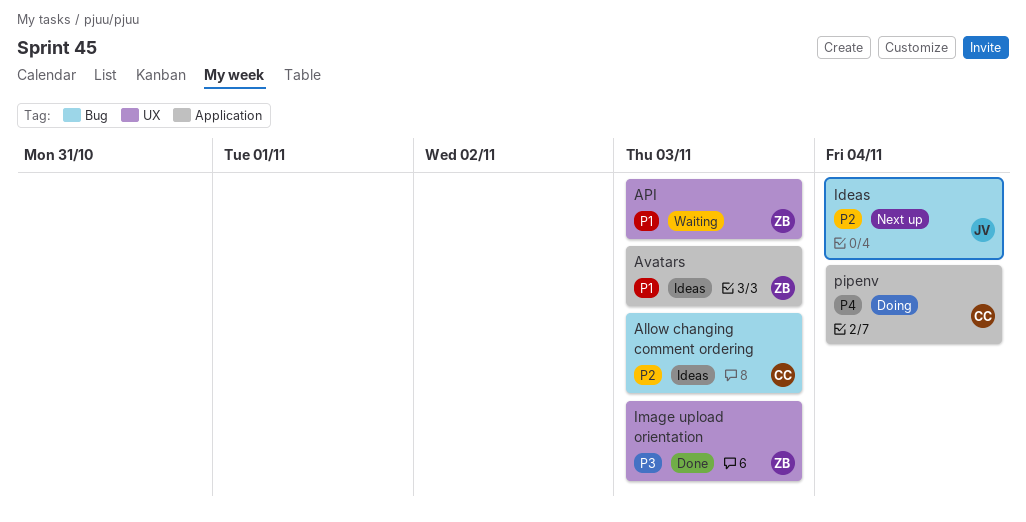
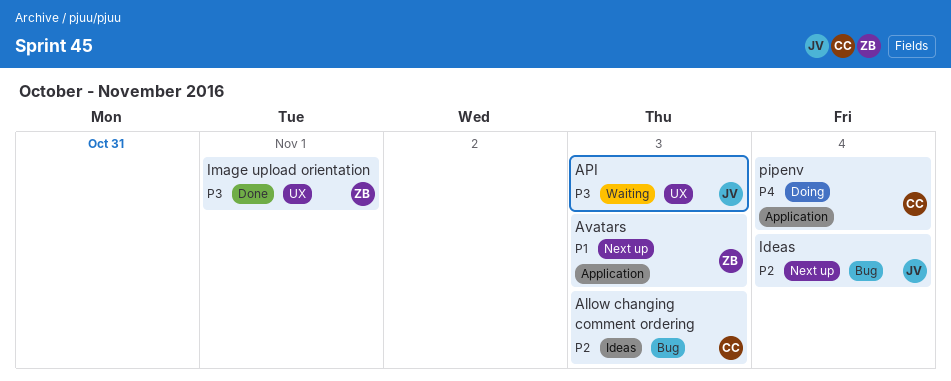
API, owner: ZB -> JV
API, priority: P1 -> P3
Avatars, status: Ideas -> Next up
Image upload orientation, due: Nov 3 -> Nov 1

